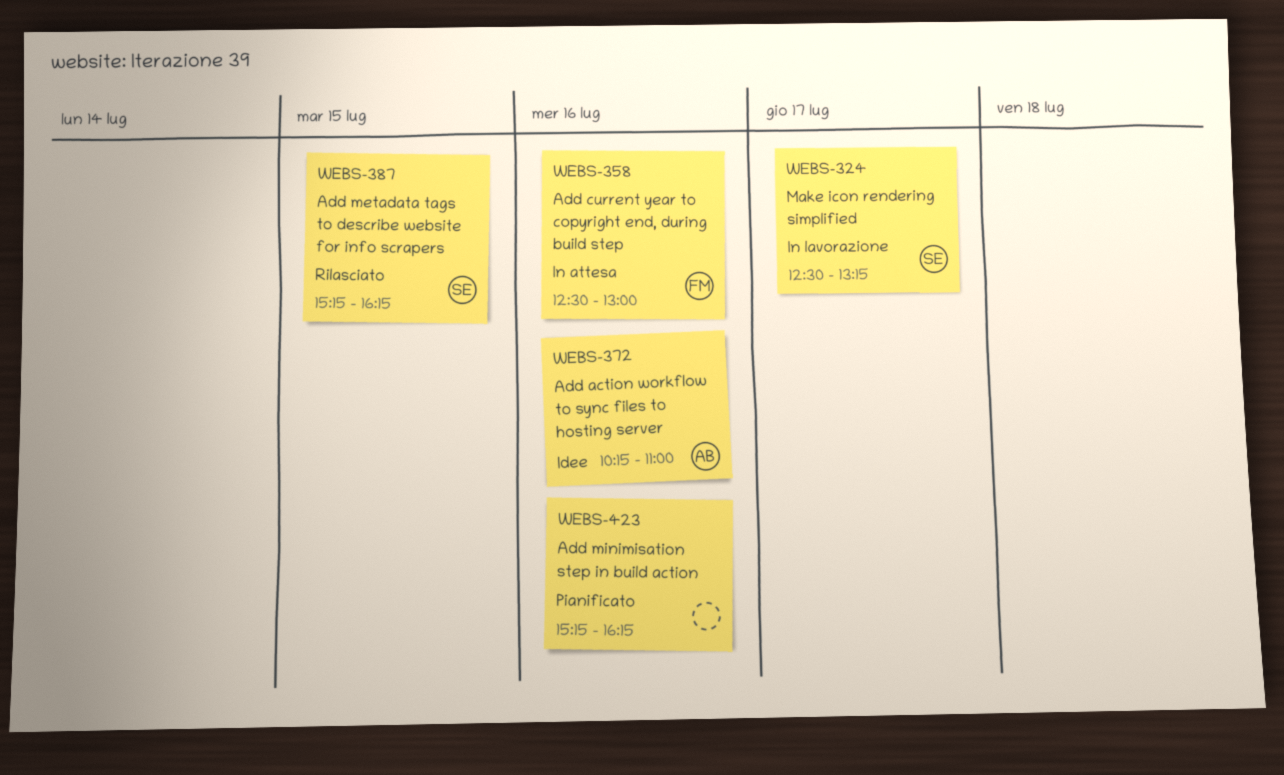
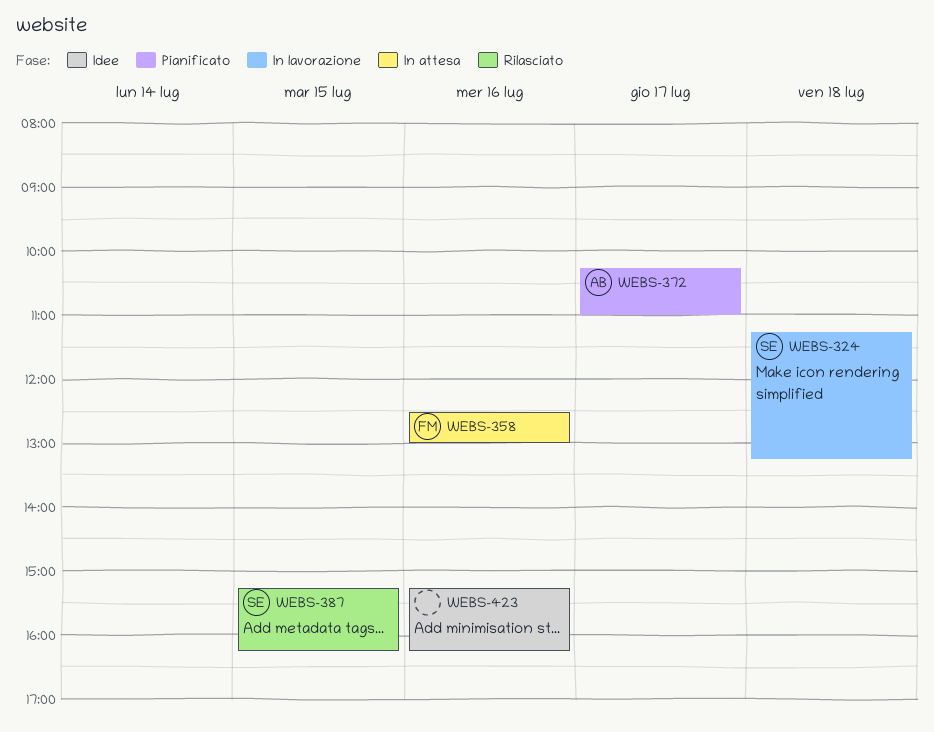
WEBS-324, day: Jul 17 -> Jul 18
WEBS-324, begins: 12:30 -> 11:15
WEBS-372, status: Idee -> Pianificato
WEBS-372, day: Jul 16 -> Jul 17
WEBS-423, status: Pianificato -> Idee

